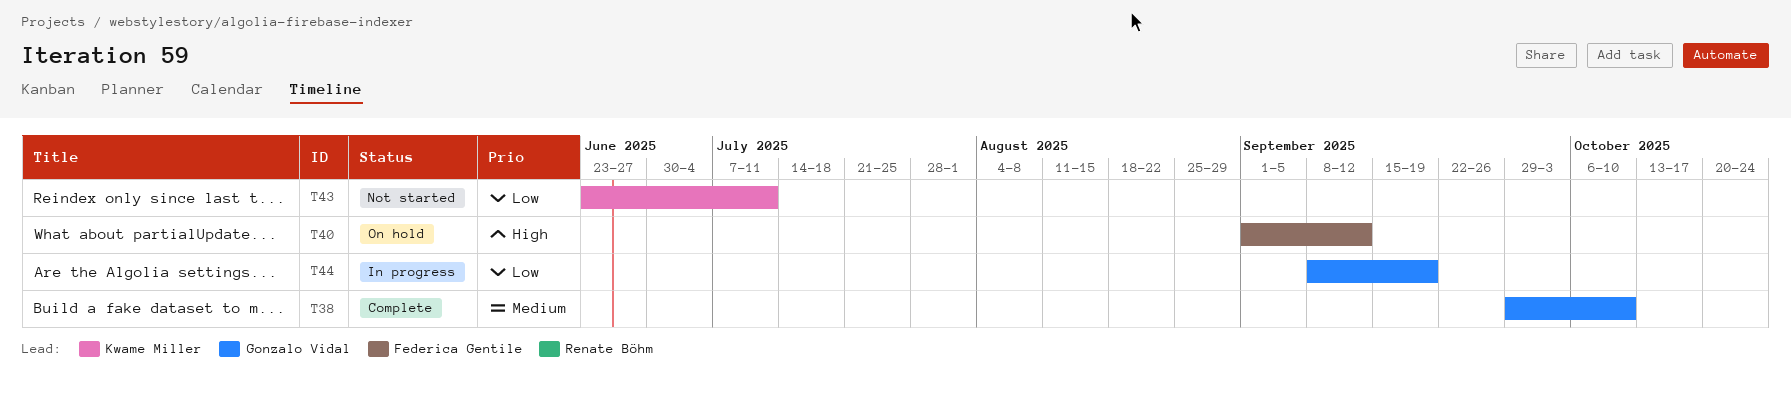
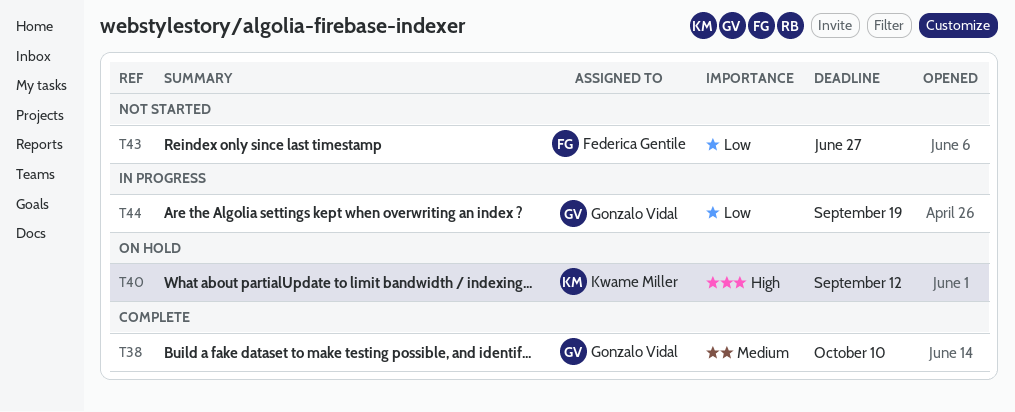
T40, owner: Federica Gentile -> Kwame Miller
T43, owner: Kwame Miller -> Federica Gentile
T43, due: Jul 11 -> Jun 27

